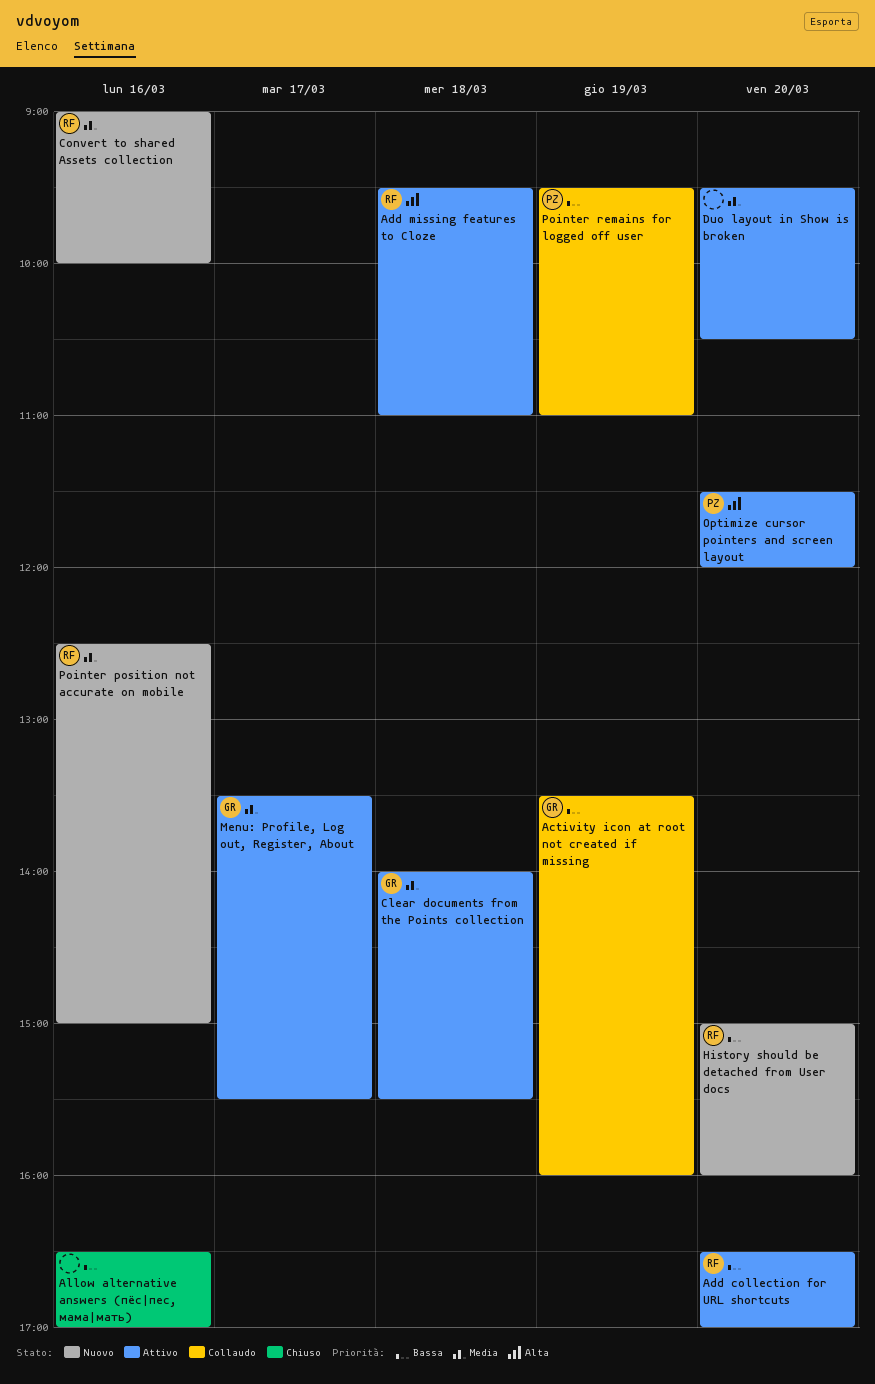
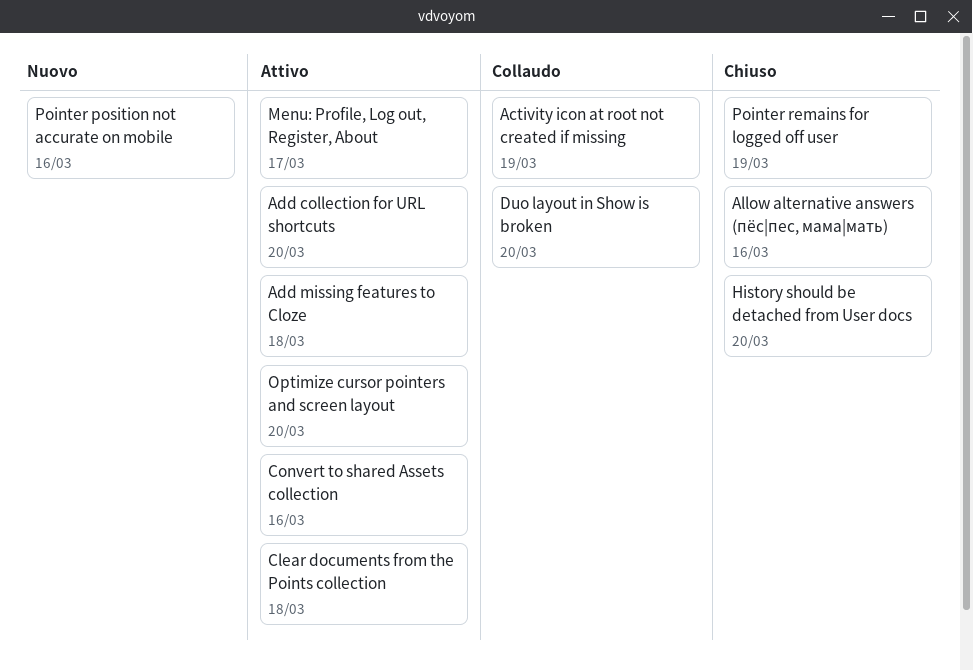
Convert to shared Assets collection, status: Nuovo -> Attivo
Duo layout in Show is broken, status: Attivo -> Collaudo
History should be detached from User docs, status: Nuovo -> Chiuso
Pointer remains for logged off user, status: Collaudo -> Chiuso

